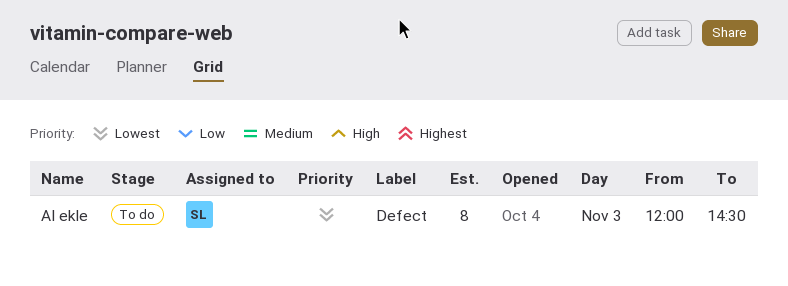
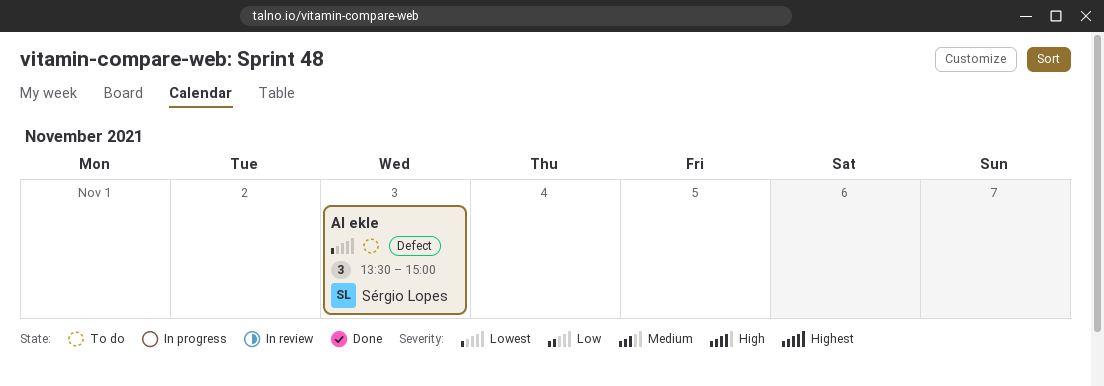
AI ekle, estimate: 8 -> 3
AI ekle, begins: 12:00 -> 13:30
AI ekle, ends: 14:30 -> 15:00

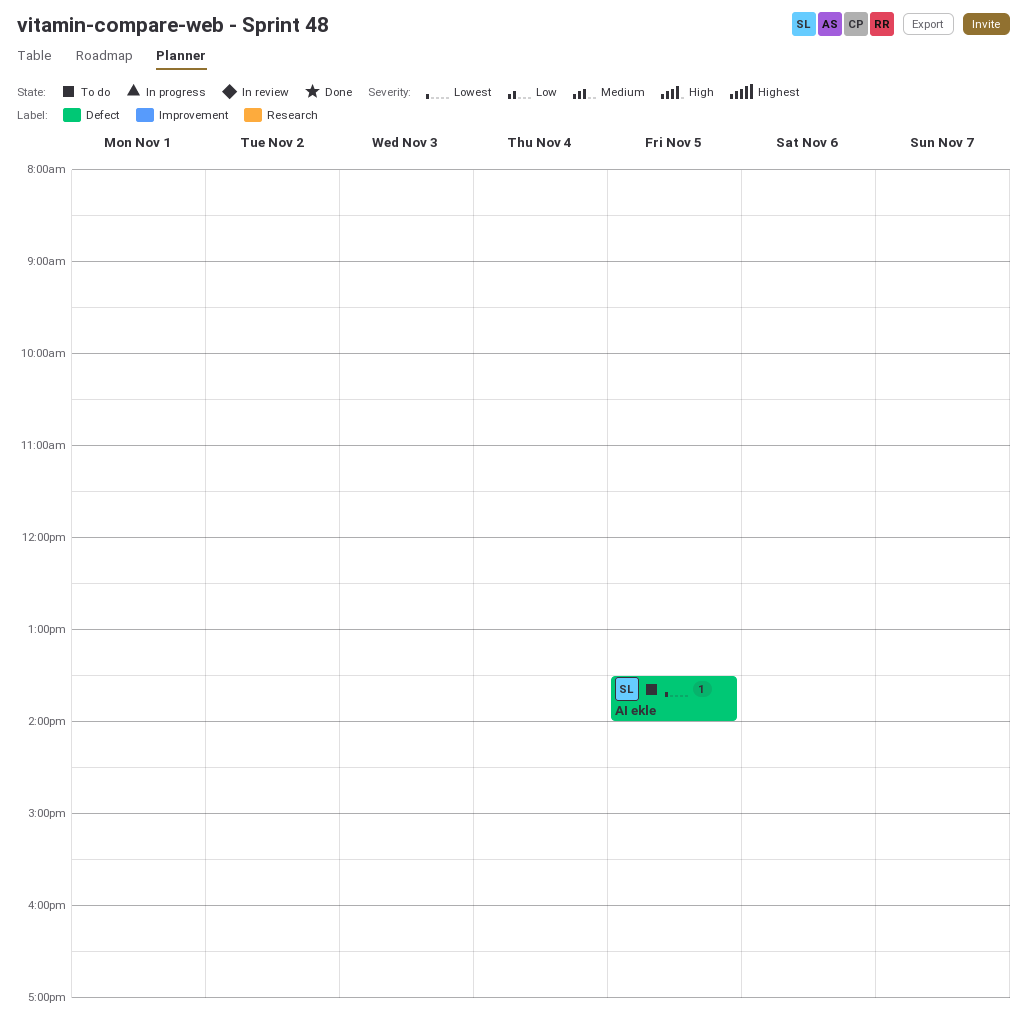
AI ekle, estimate: 3 -> 1
AI ekle, day: Nov 3 -> Nov 5
AI ekle, ends: 15:00 -> 14:00

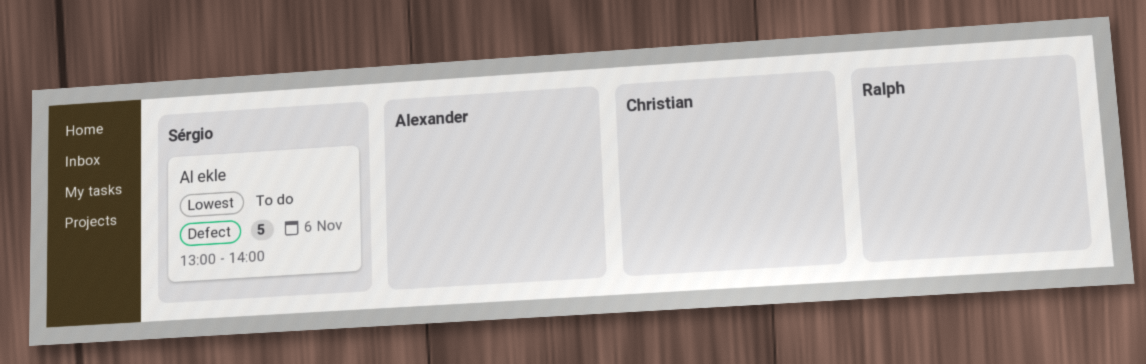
AI ekle, estimate: 1 -> 5
AI ekle, day: Nov 5 -> Nov 6
AI ekle, begins: 13:30 -> 13:00

